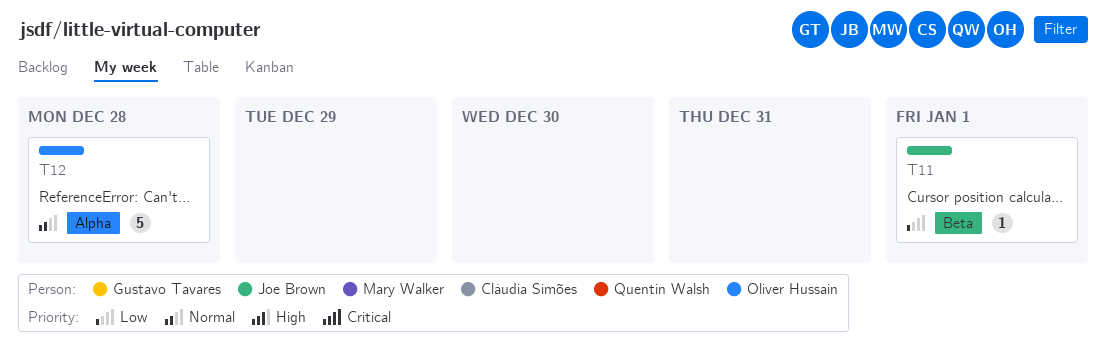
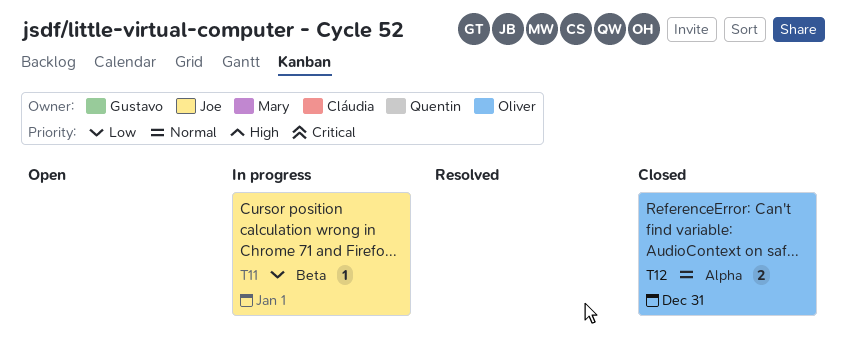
T12, estimate: 5 -> 2
T12, due: Dec 28 -> Dec 31

